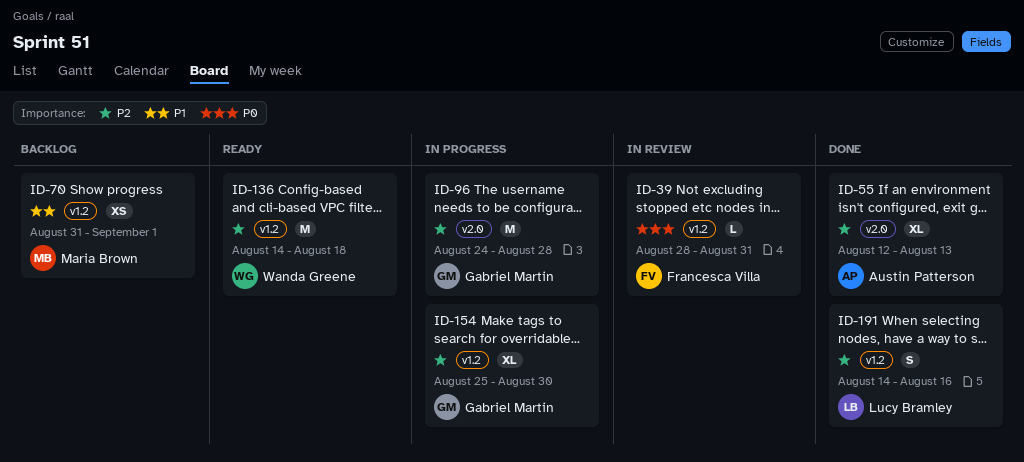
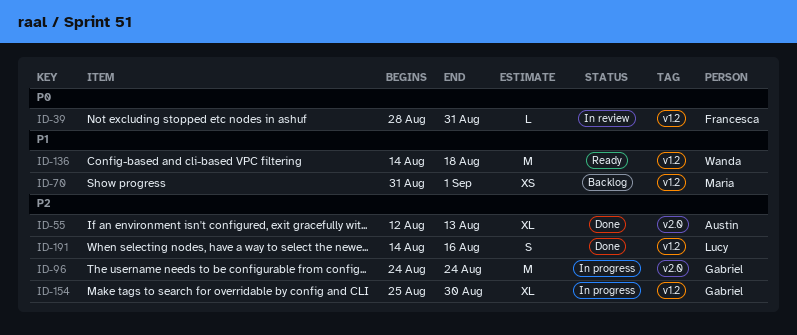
ID-96, due: Aug 28 -> Aug 24
ID-136, priority: P2 -> P1

